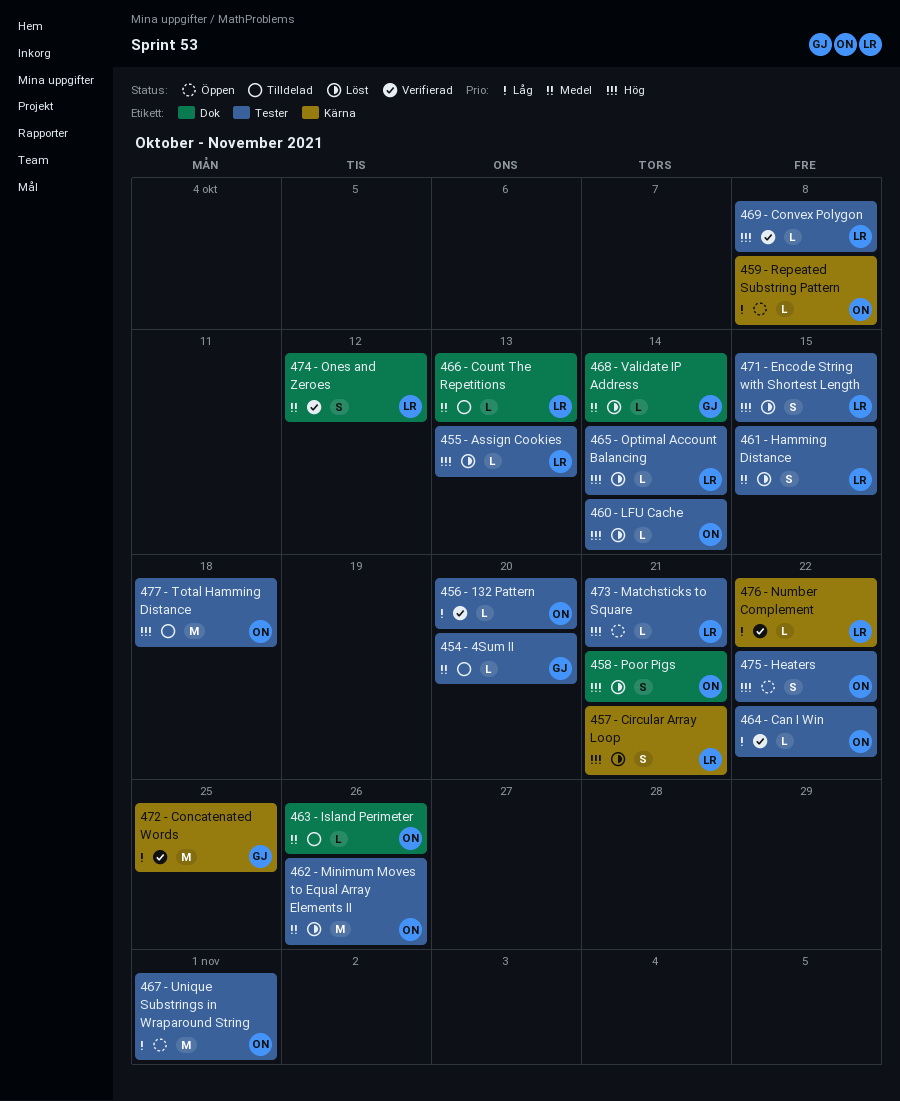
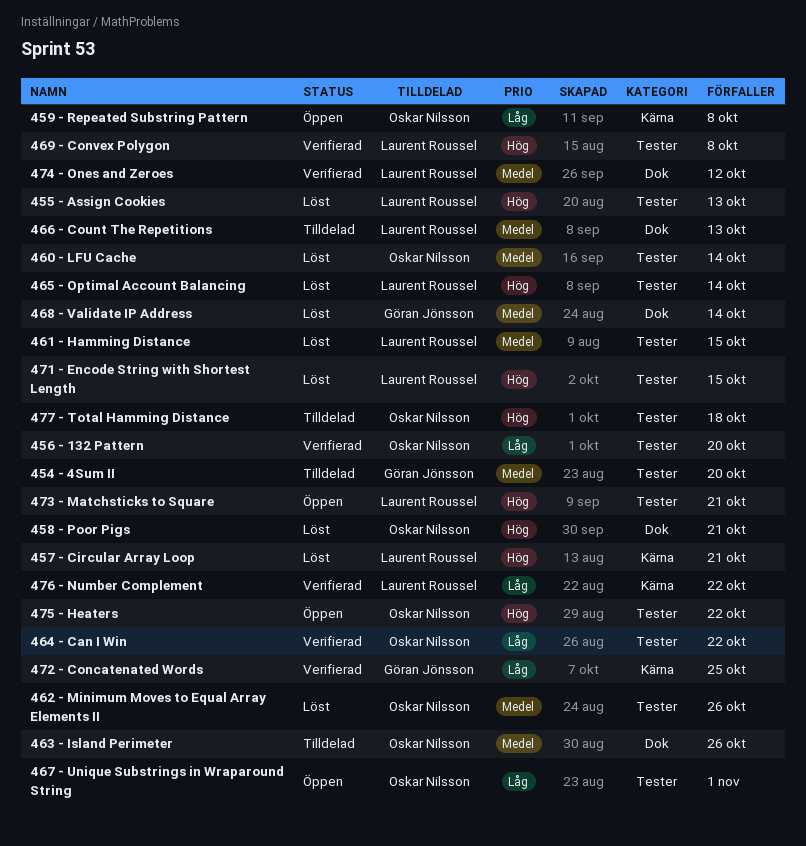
460 - LFU Cache, priority: Hög -> Medel

